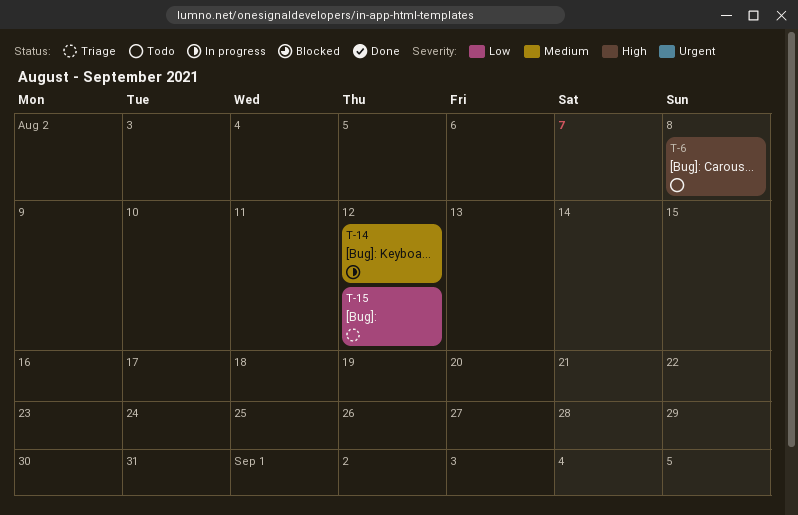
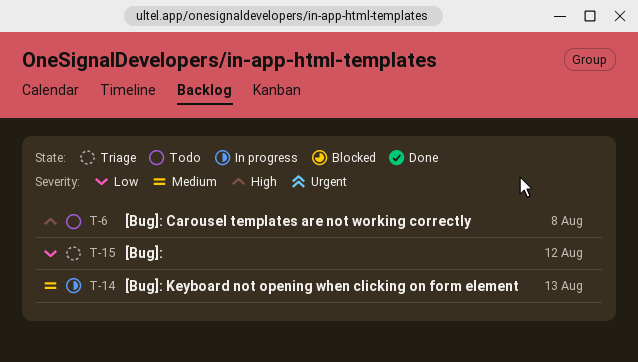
T-14, due: Aug 12 -> Aug 13

